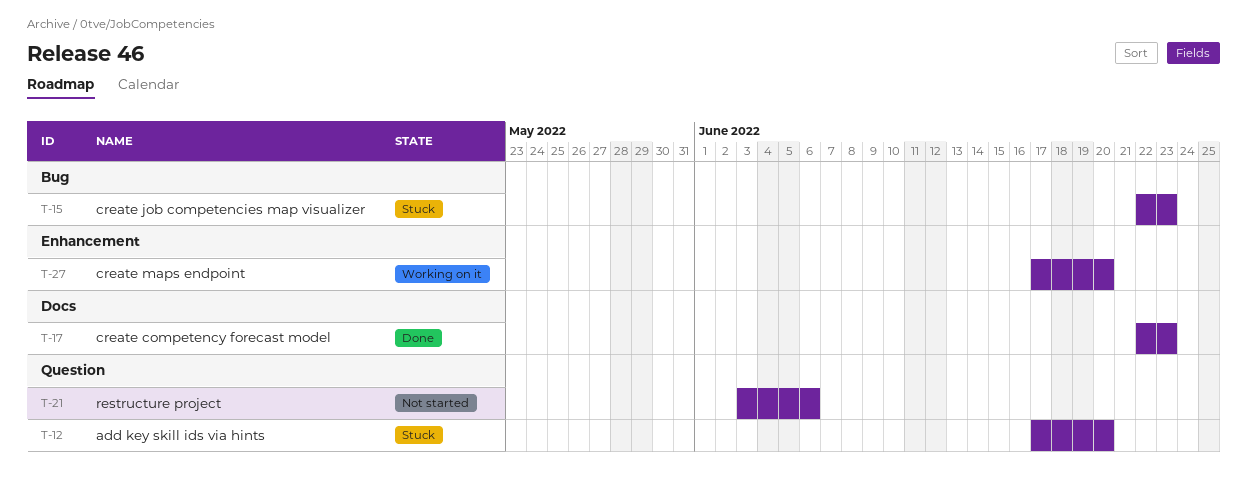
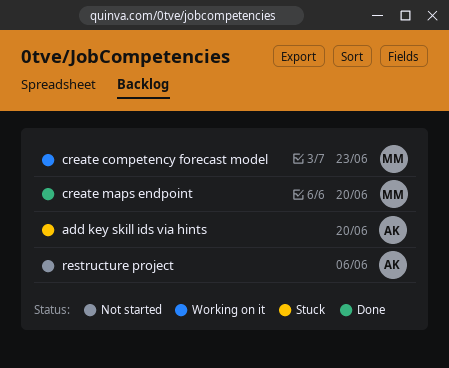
create competency forecast model, status: Done -> Working on it
create job competencies map visualizer: present -> none
create maps endpoint, status: Working on it -> Done

